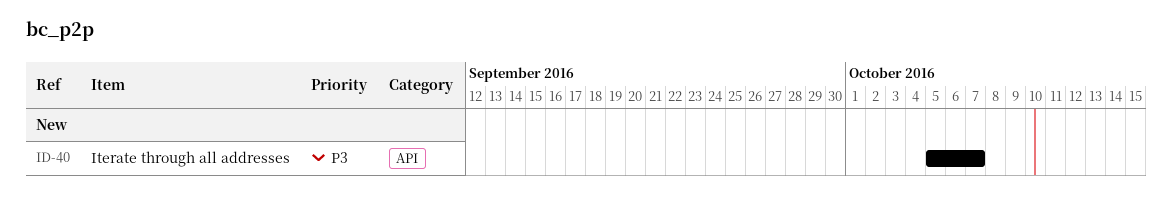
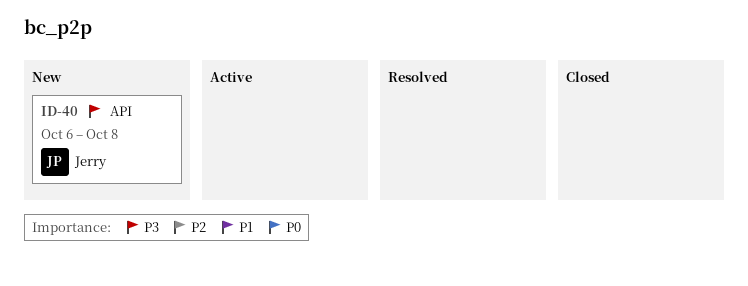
ID-40, start: Oct 5 -> Oct 6
ID-40, due: Oct 7 -> Oct 8

